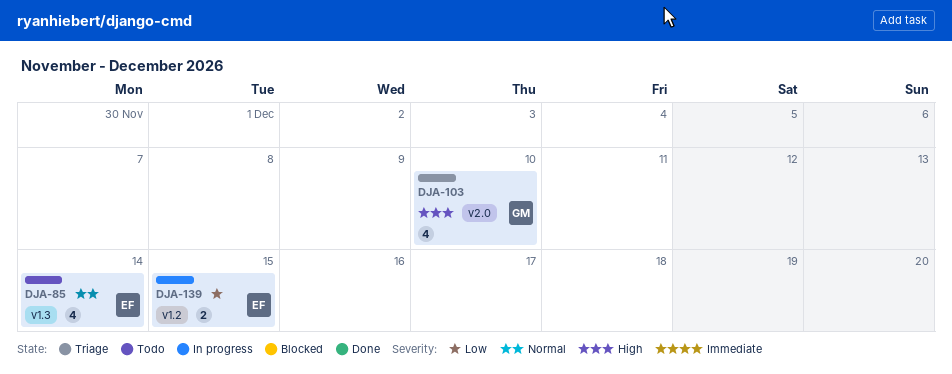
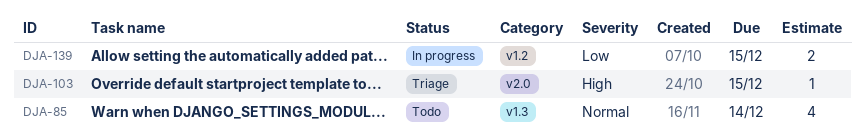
DJA-103, estimate: 4 -> 1
DJA-103, due: Dec 10 -> Dec 15

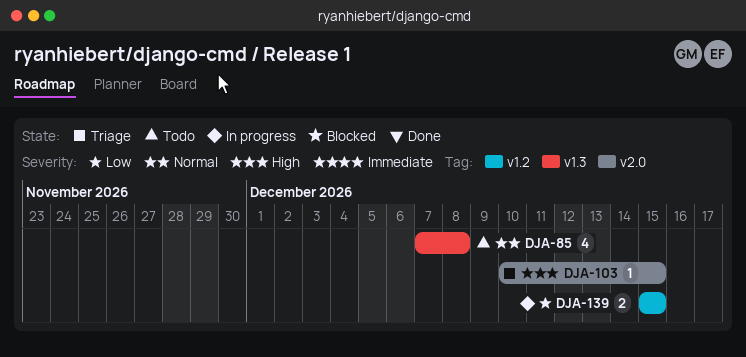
DJA-85, due: Dec 14 -> Dec 8

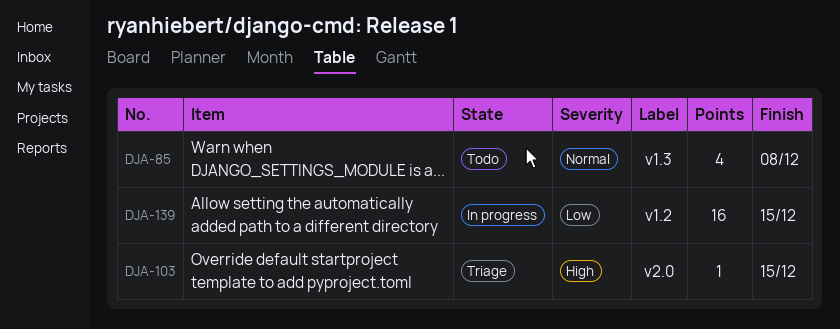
DJA-139, estimate: 2 -> 16

